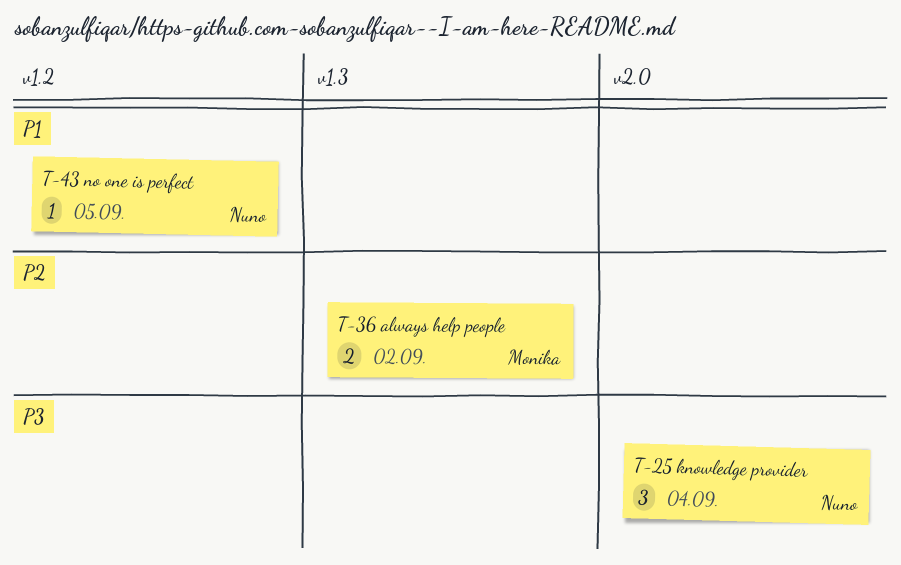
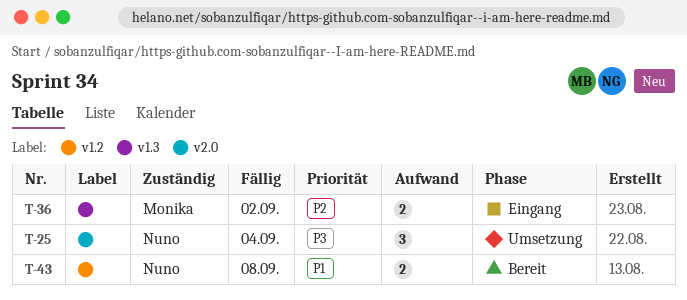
T-43, estimate: 1 -> 2
T-43, due: Sep 5 -> Sep 8

